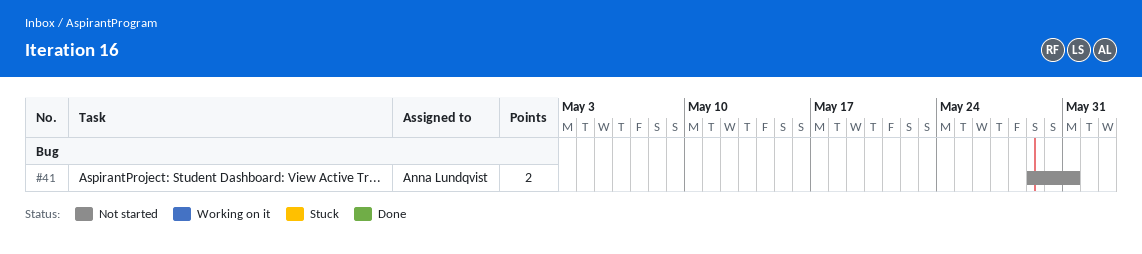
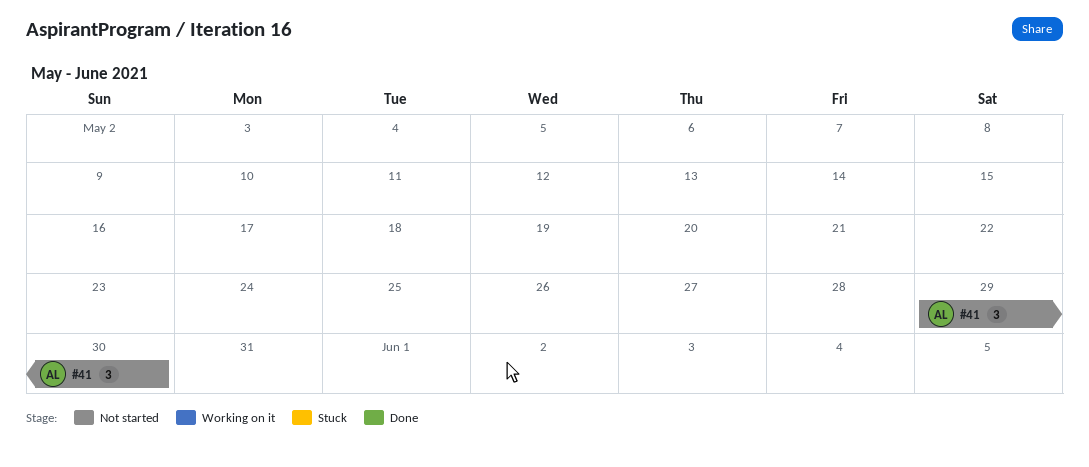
#41, estimate: 2 -> 3
#41, due: May 31 -> May 30

